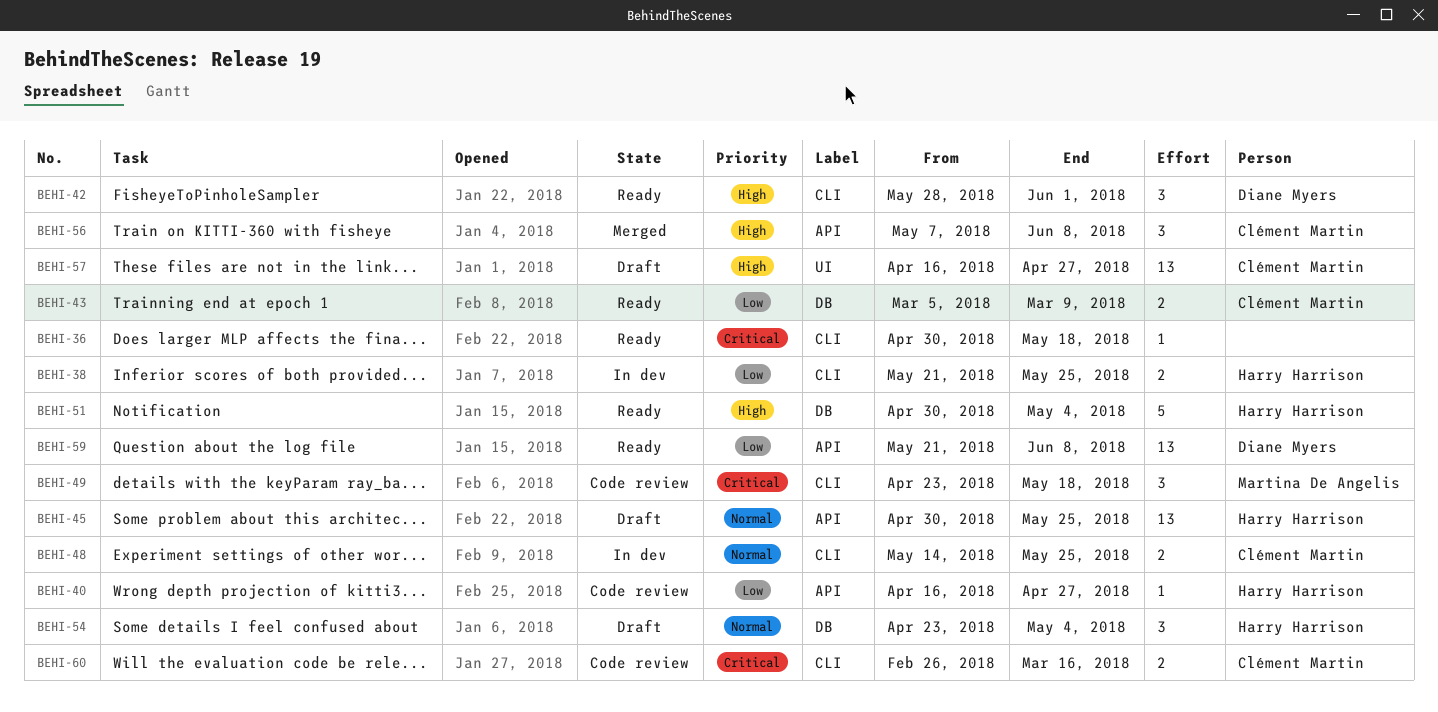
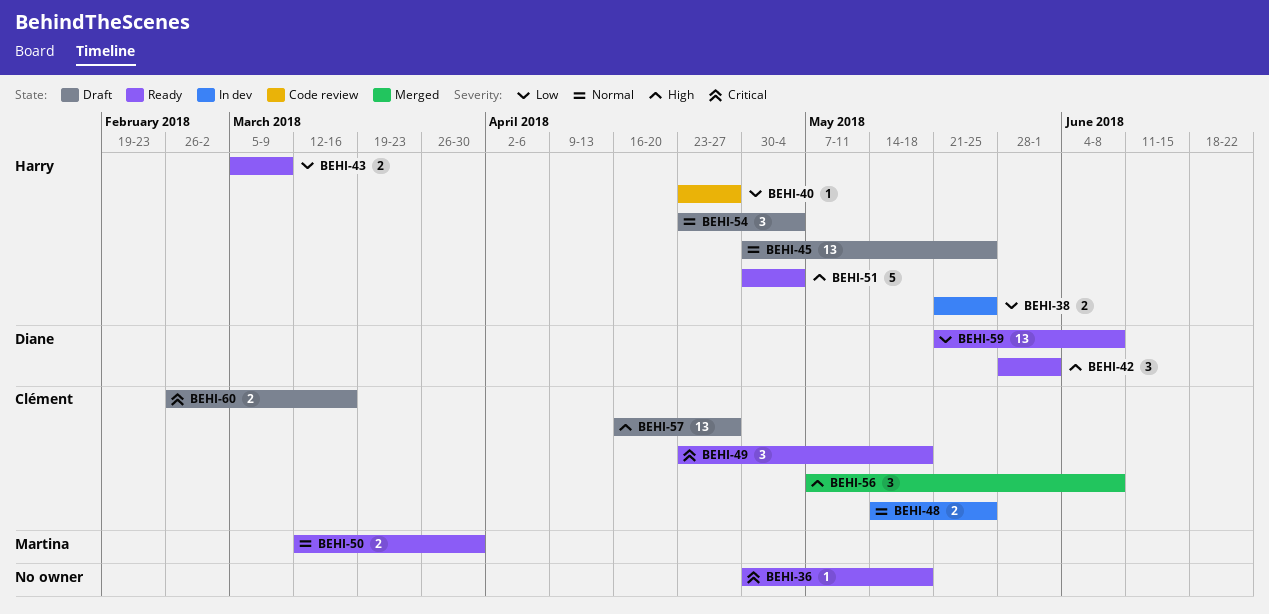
BEHI-40, start: Apr 16 -> Apr 23
BEHI-43, owner: Clément Martin -> Harry Harrison
BEHI-49, status: Code review -> Ready
BEHI-49, owner: Martina De Angelis -> Clément Martin
BEHI-50: none -> present
BEHI-60, status: Code review -> Draft

